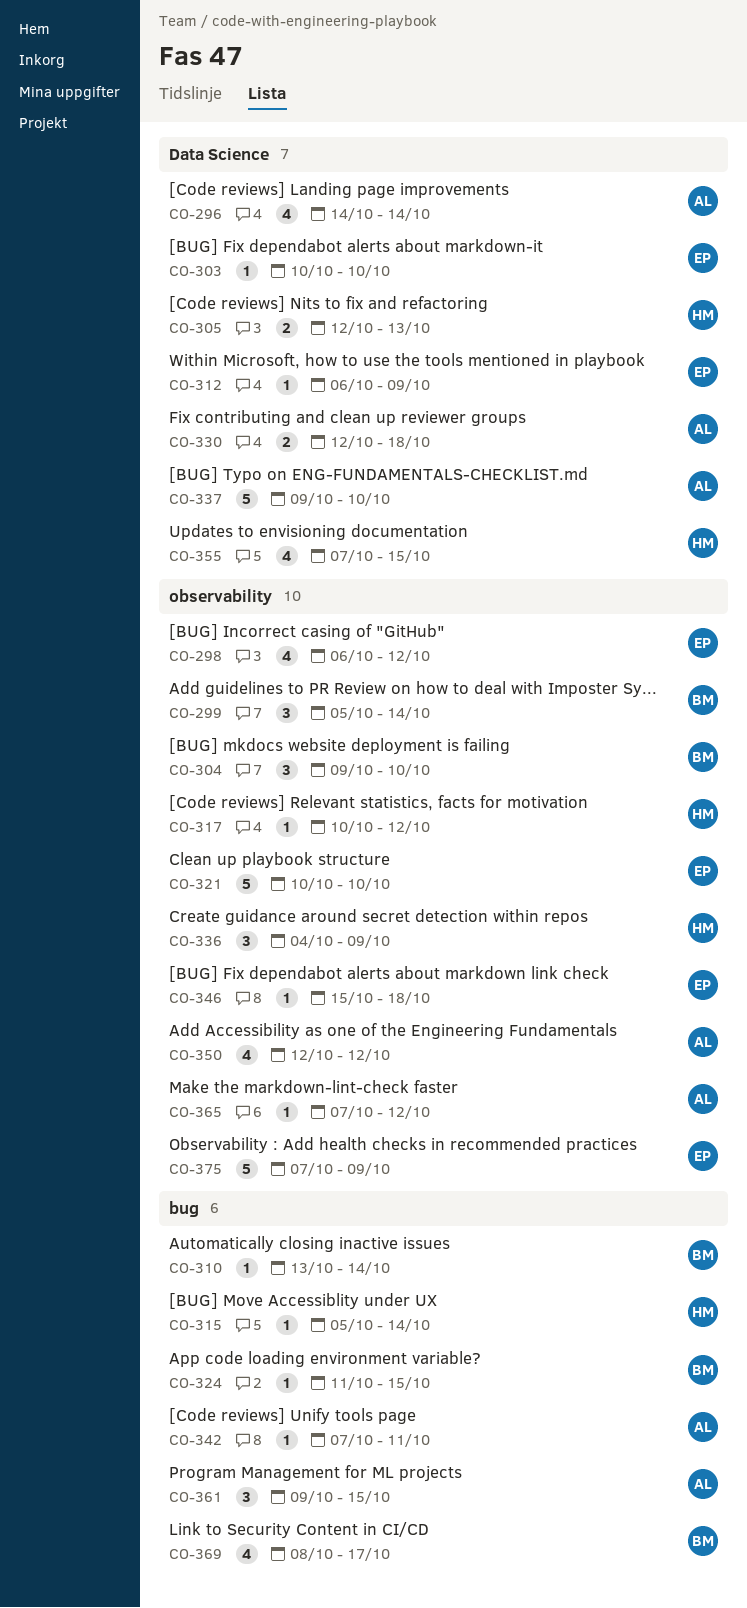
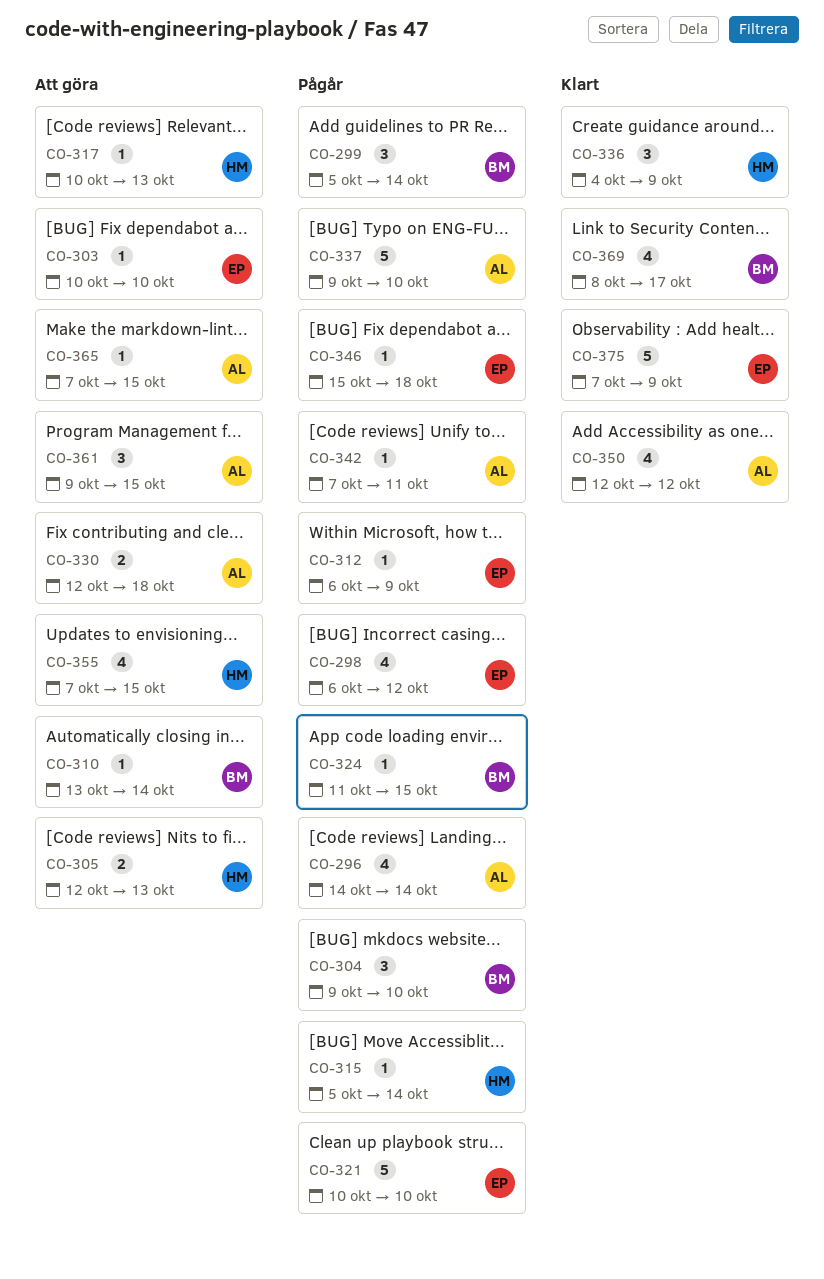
CO-317, due: Oct 12 -> Oct 13
CO-365, due: Oct 12 -> Oct 15

